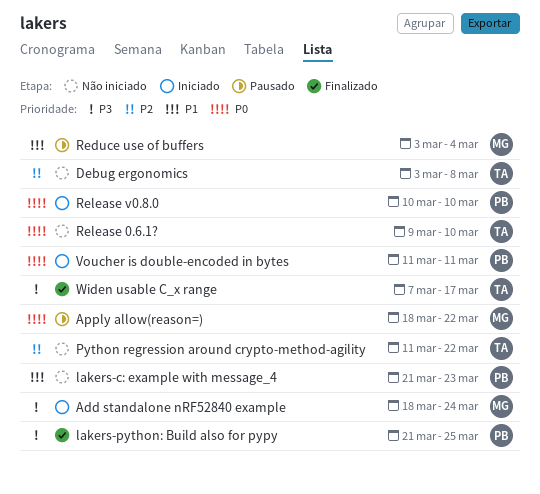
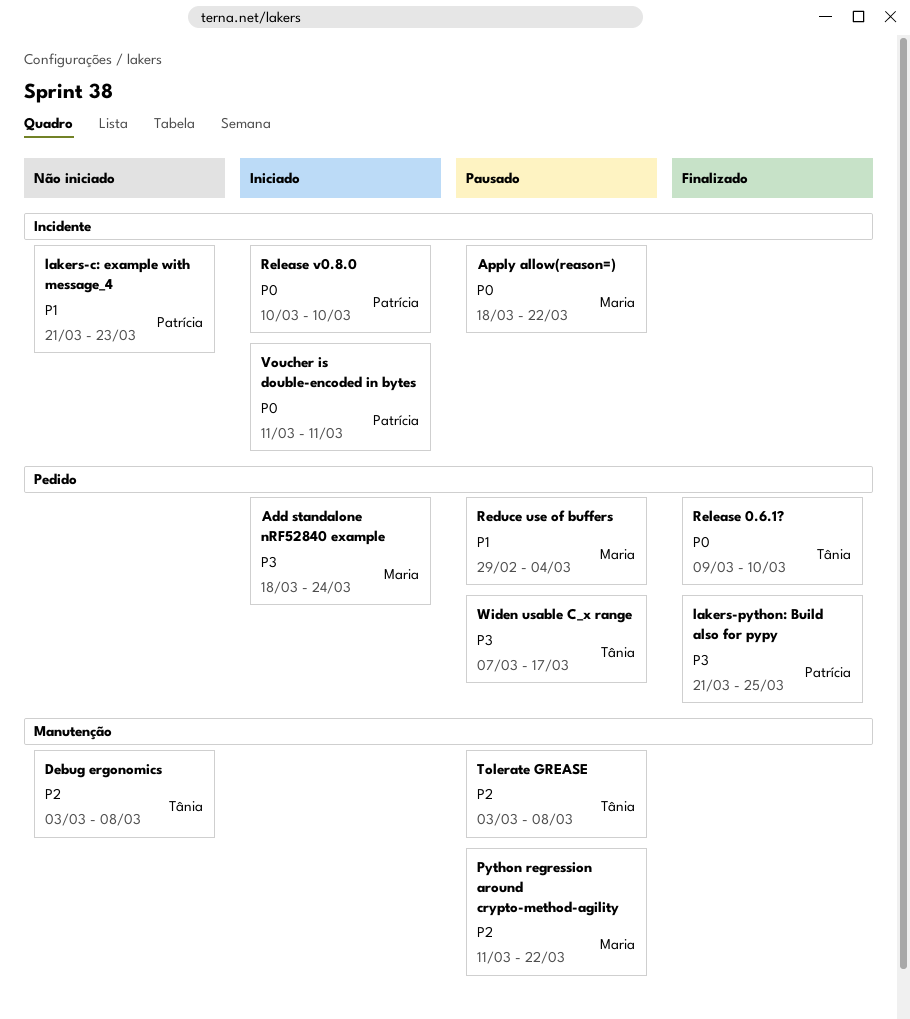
Python regression around crypto-method-agility, status: Não iniciado -> Pausado
Python regression around crypto-method-agility, owner: Tânia -> Maria
Reduce use of buffers, start: Mar 3 -> Feb 29
Release 0.6.1?, status: Não iniciado -> Finalizado
Tolerate GREASE: none -> present
Widen usable C_x range, status: Finalizado -> Pausado

